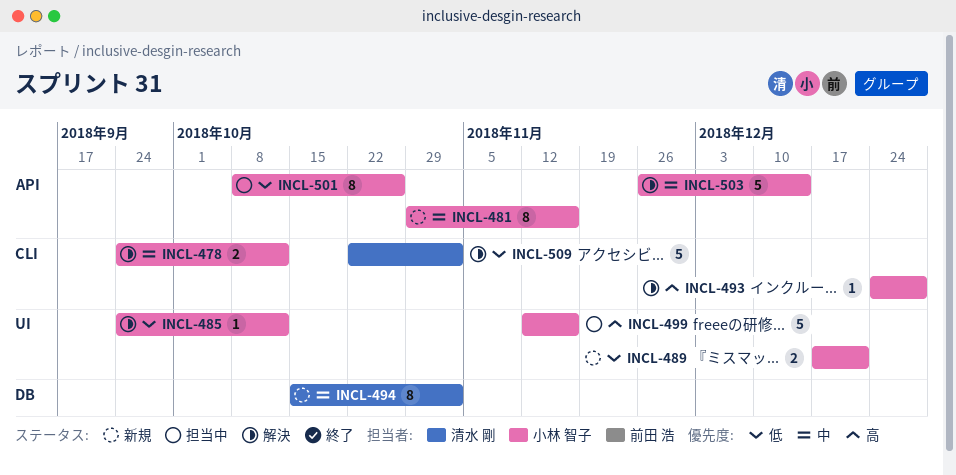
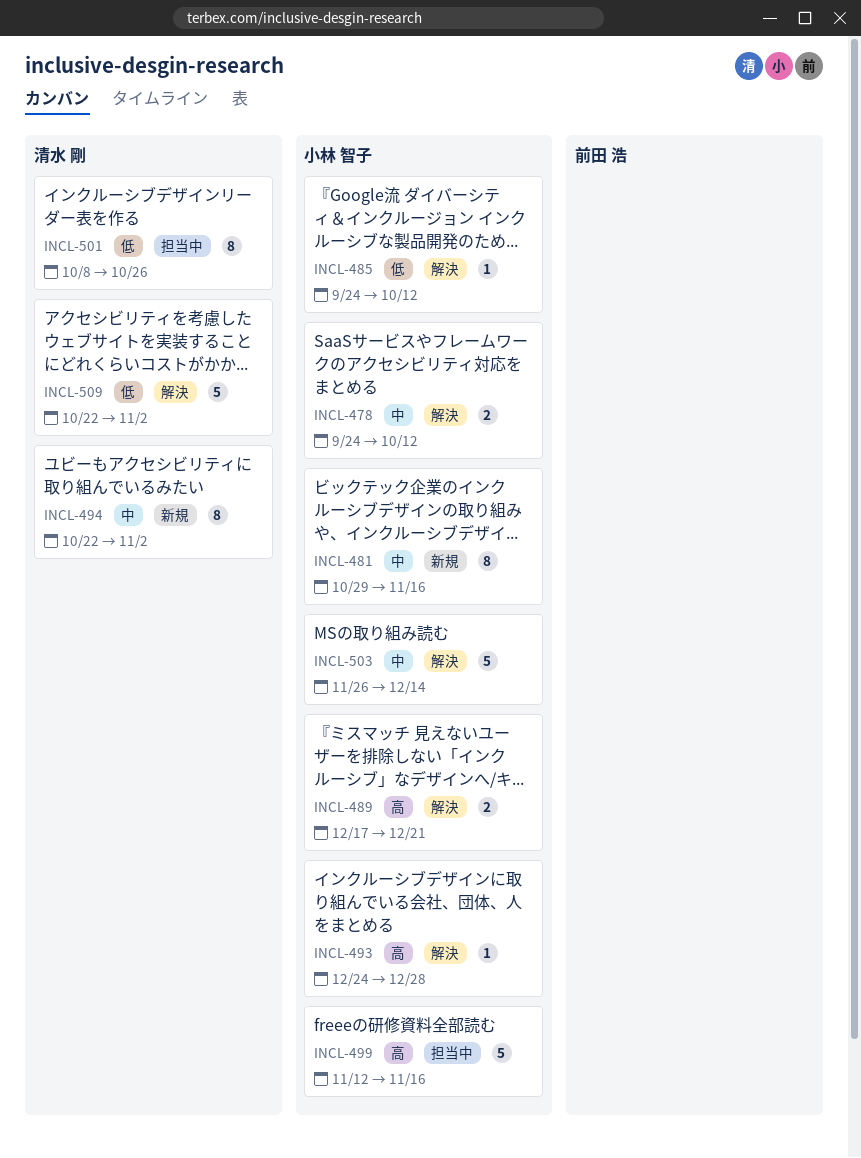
INCL-489, status: 新規 -> 解決
INCL-489, priority: 低 -> 高
INCL-494, start: Oct 15 -> Oct 22
INCL-501, owner: 小林 智子 -> 清水 剛

